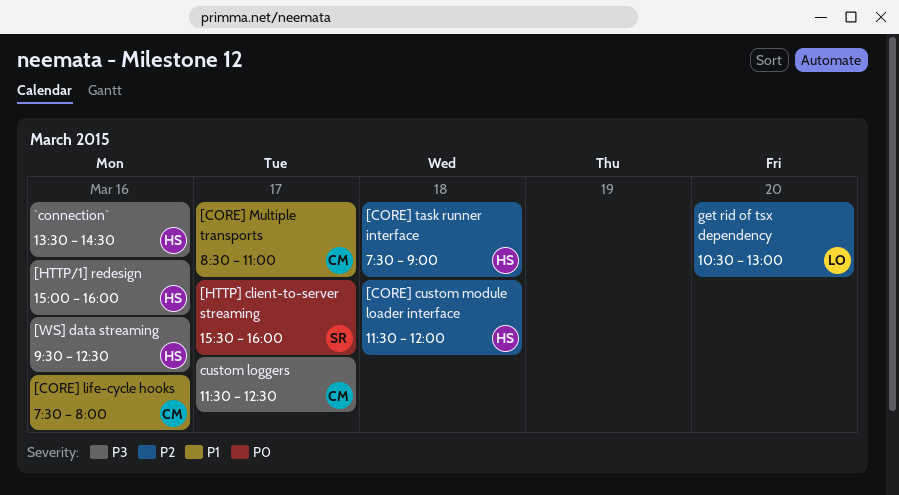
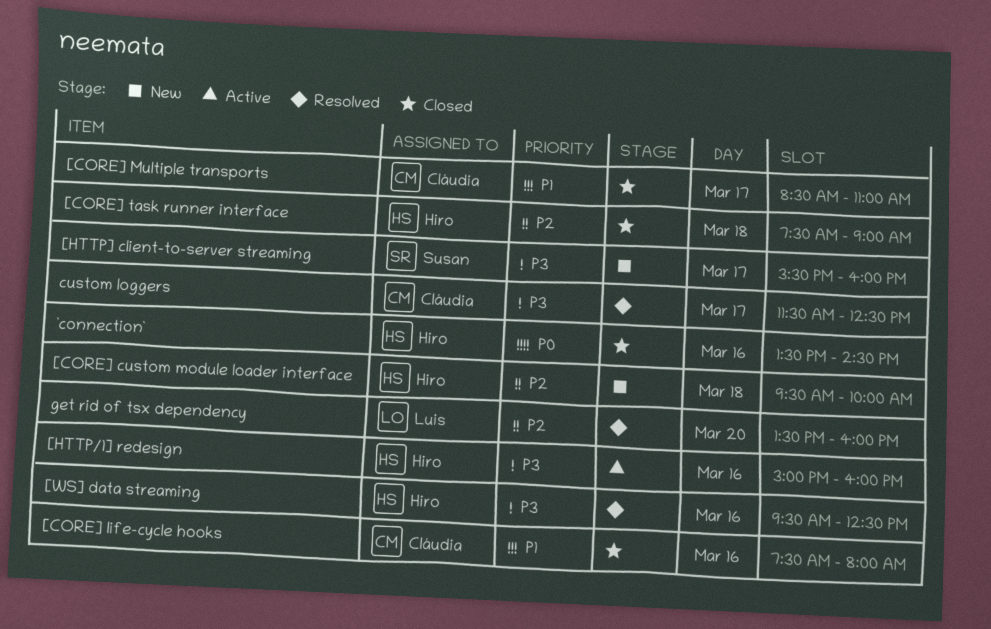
[CORE] custom module loader interface, begins: 11:30 -> 09:30
[CORE] custom module loader interface, ends: 12:00 -> 10:00
[HTTP] client-to-server streaming, priority: P0 -> P3
`connection`, priority: P3 -> P0
get rid of tsx dependency, begins: 10:30 -> 13:30
get rid of tsx dependency, ends: 13:00 -> 16:00

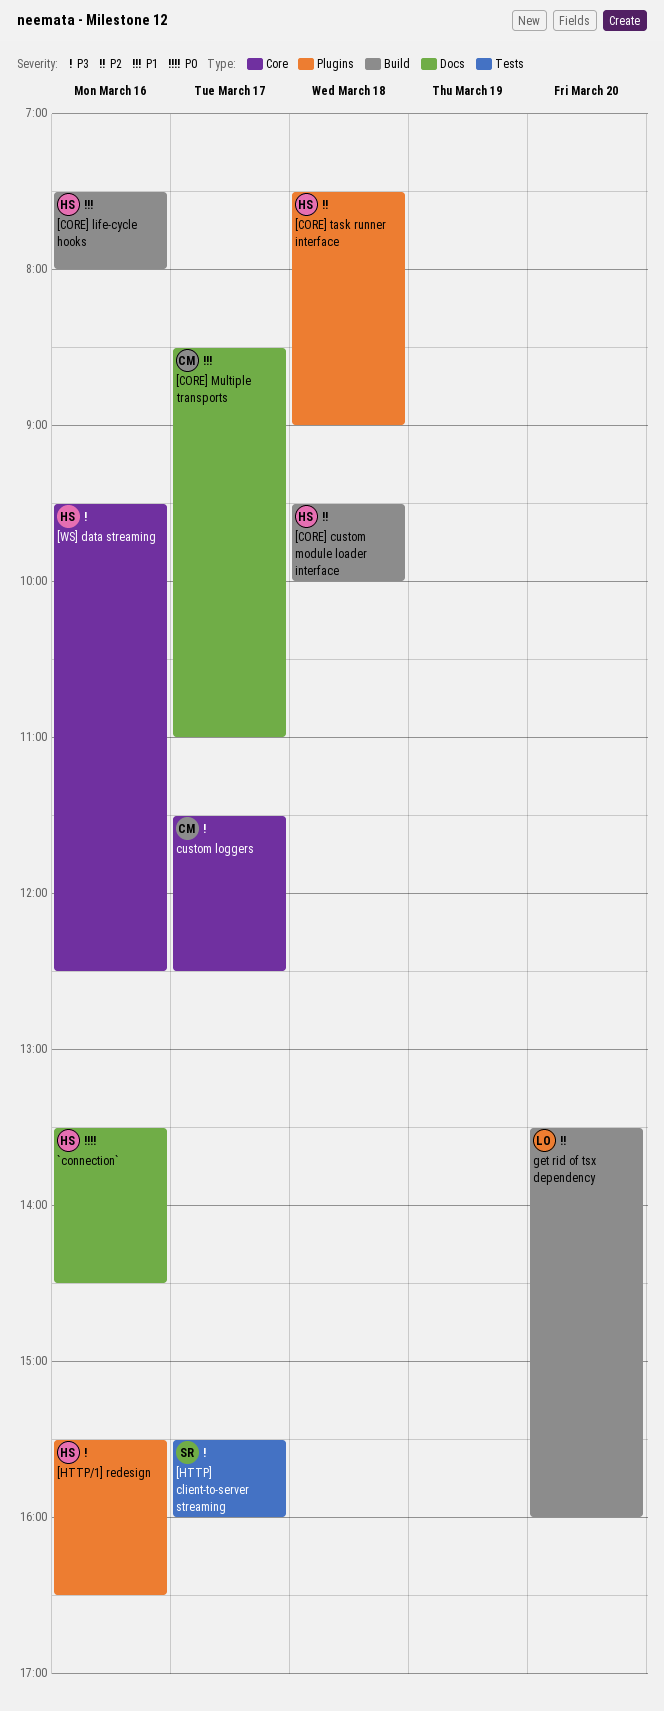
[CORE] life-cycle hooks, owner: Cláudia -> Hiro
[HTTP/1] redesign, begins: 15:00 -> 15:30
[HTTP/1] redesign, ends: 16:00 -> 16:30

